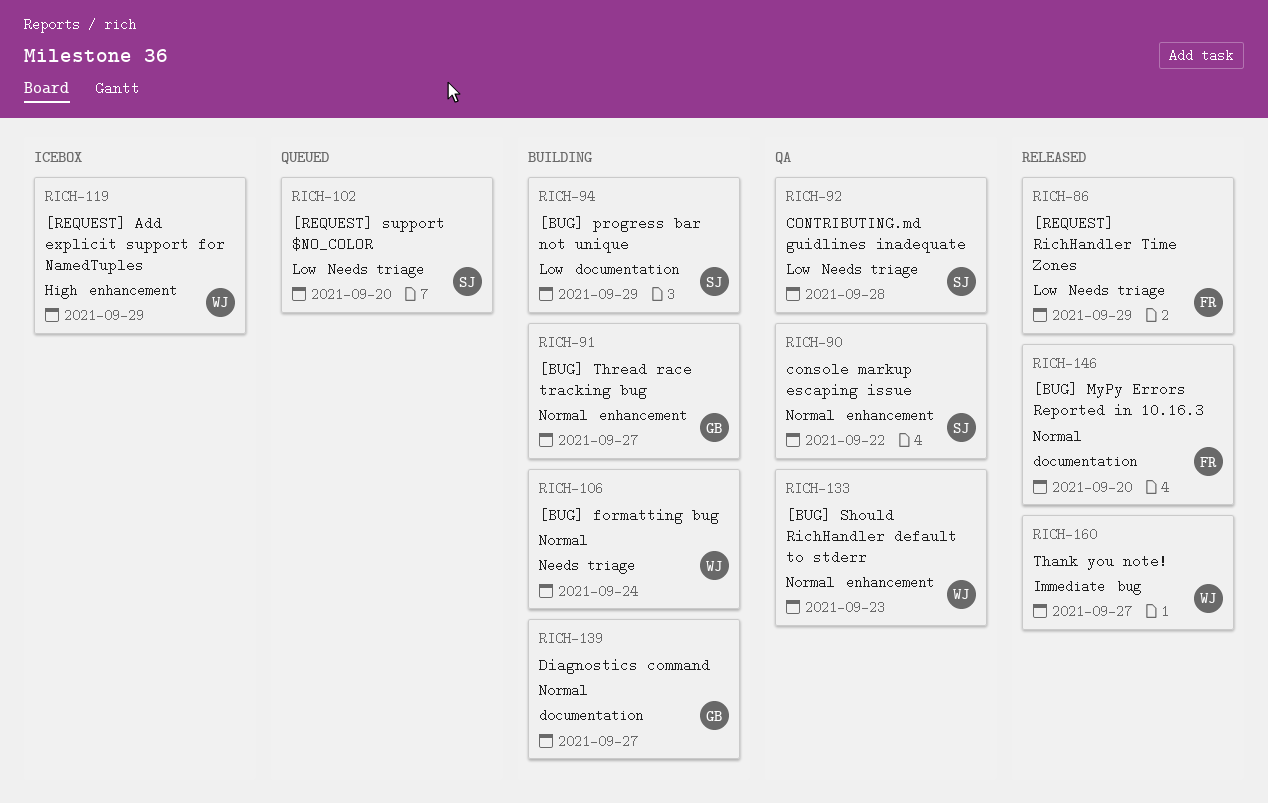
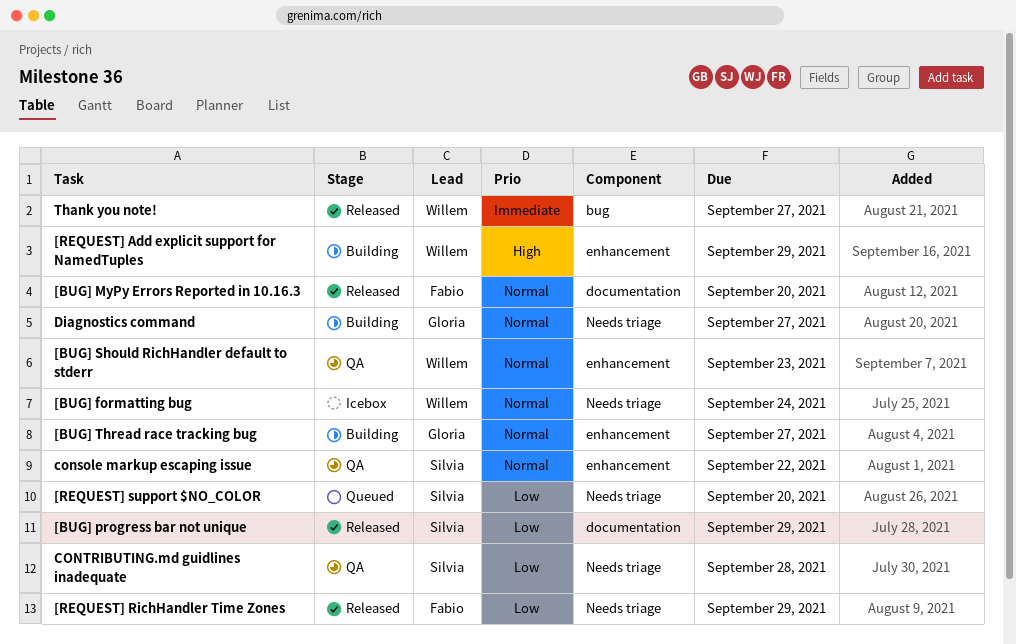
[BUG] formatting bug, status: Building -> Icebox
[BUG] progress bar not unique, status: Building -> Released
[REQUEST] Add explicit support for NamedTuples, status: Icebox -> Building
Diagnostics command, label: documentation -> Needs triage

